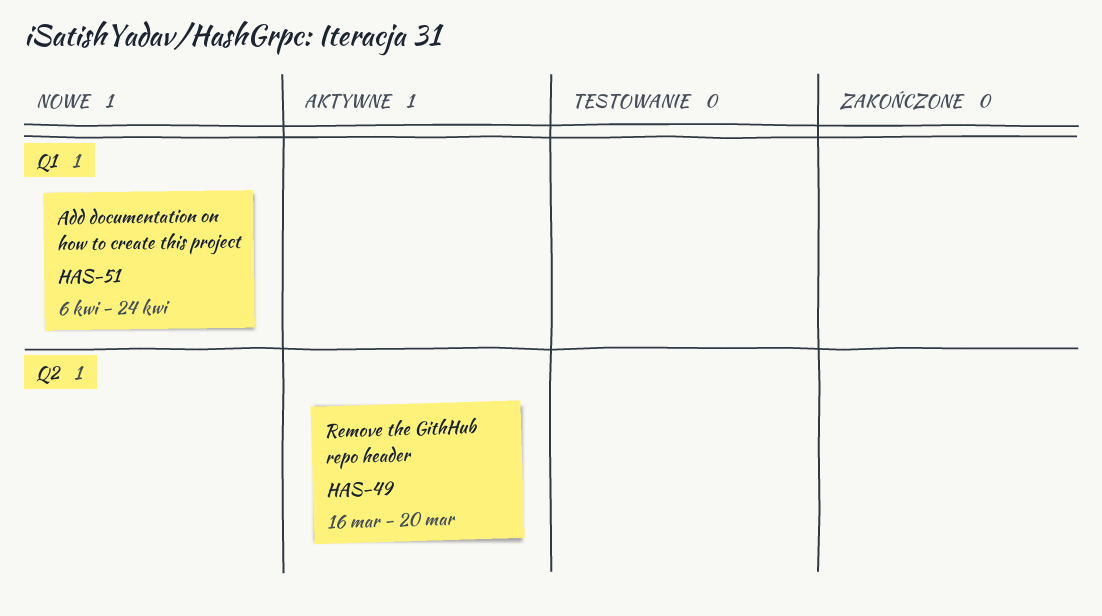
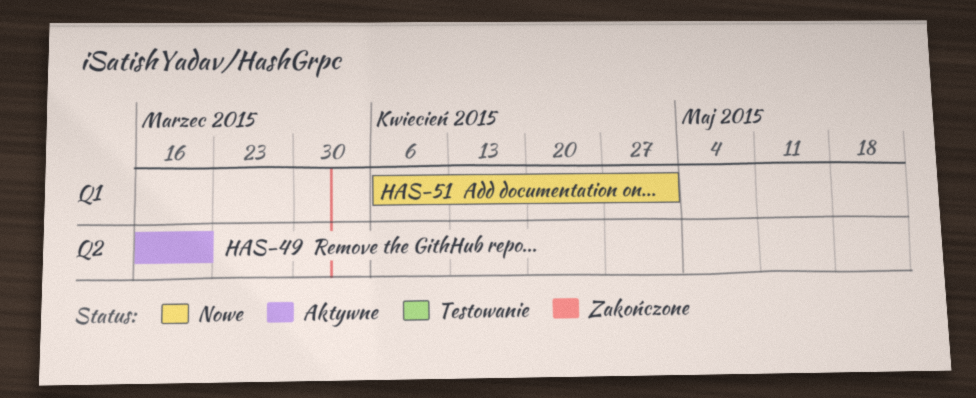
HAS-51, due: Apr 24 -> May 1

